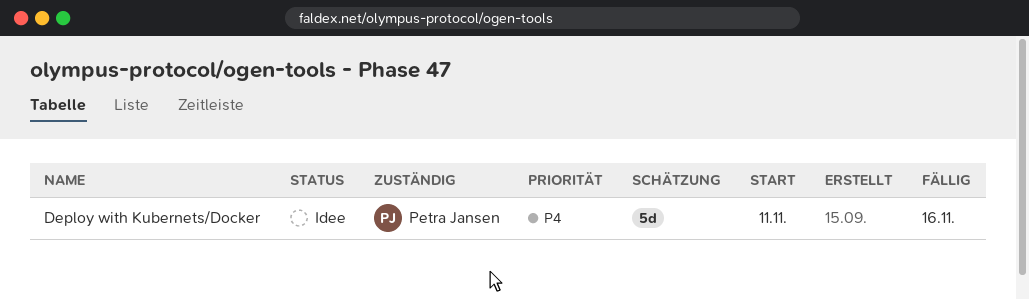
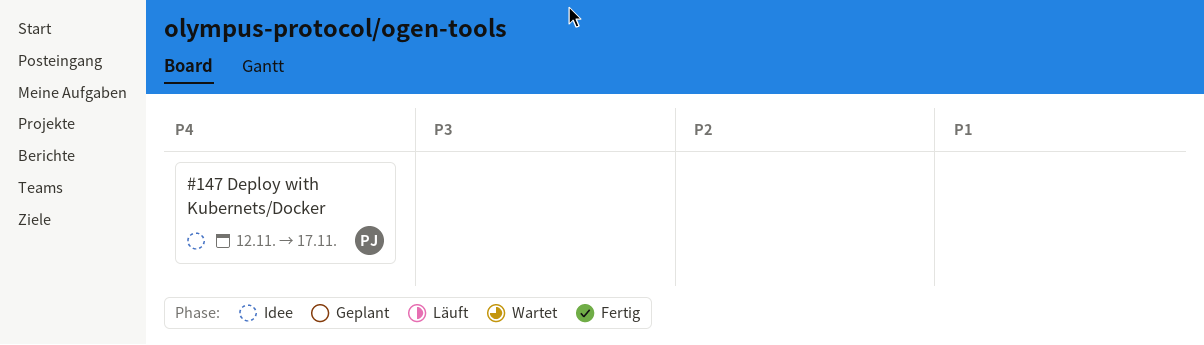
Deploy with Kubernets/Docker, start: Nov 11 -> Nov 12
Deploy with Kubernets/Docker, due: Nov 16 -> Nov 17

